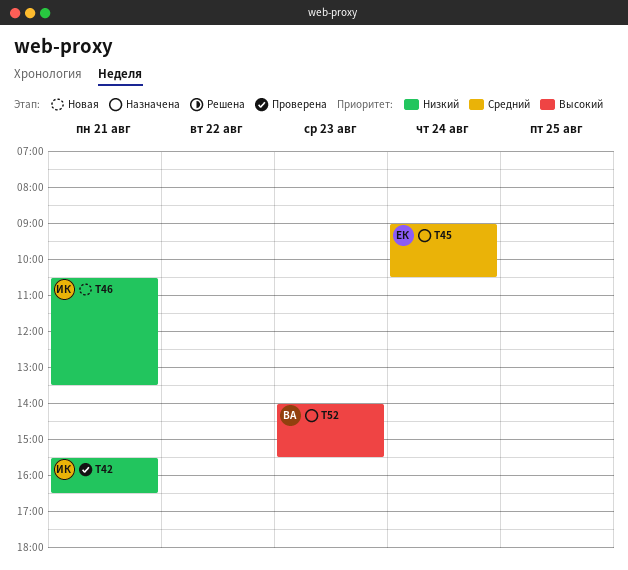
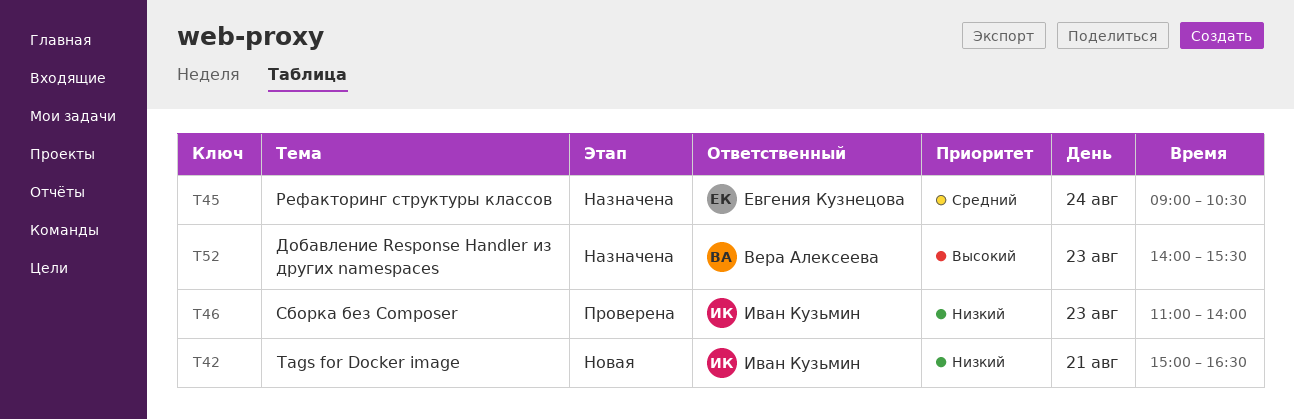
T42, status: Проверена -> Новая
T42, begins: 15:30 -> 15:00
T46, status: Новая -> Проверена
T46, day: Aug 21 -> Aug 23
T46, begins: 10:30 -> 11:00
T46, ends: 13:30 -> 14:00

